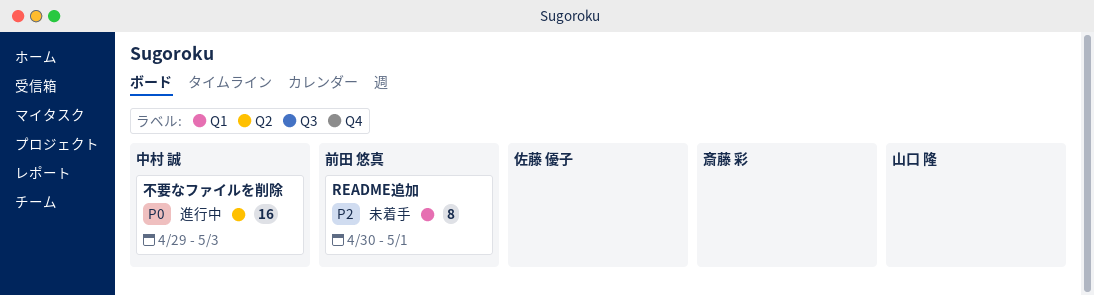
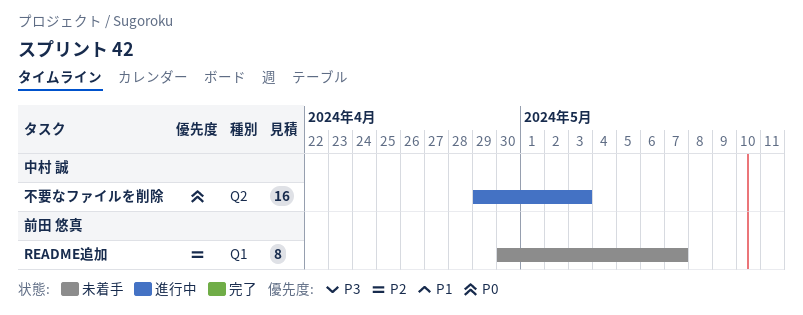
README追加, due: May 1 -> May 7

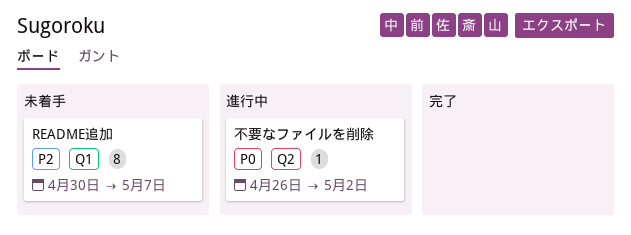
不要なファイルを削除, estimate: 16 -> 1
不要なファイルを削除, start: Apr 29 -> Apr 26
不要なファイルを削除, due: May 3 -> May 2

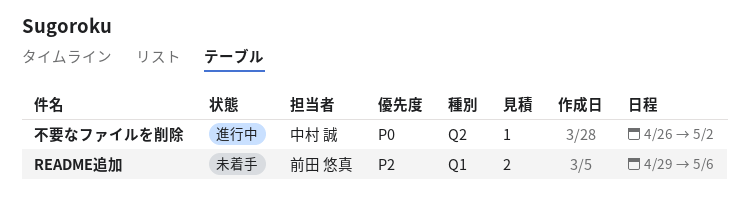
README追加, estimate: 8 -> 2
README追加, start: Apr 30 -> Apr 29
README追加, due: May 7 -> May 6

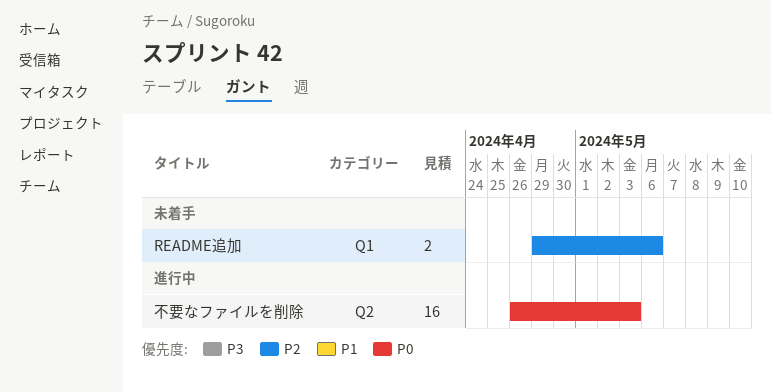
不要なファイルを削除, estimate: 1 -> 16
不要なファイルを削除, due: May 2 -> May 3

